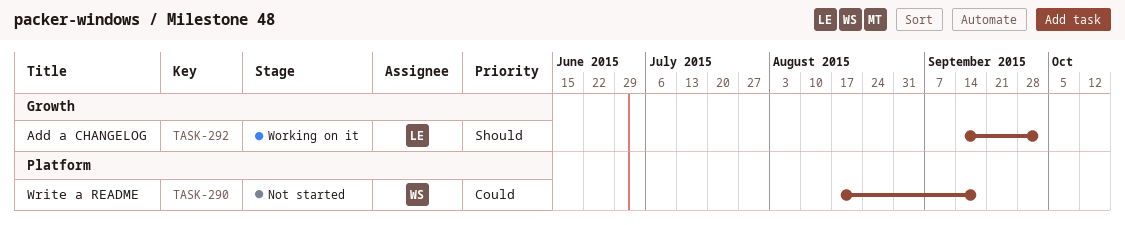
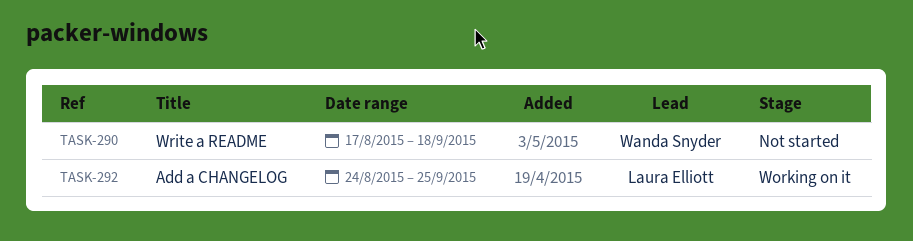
TASK-292, start: Sep 14 -> Aug 24
TASK-292, due: Oct 2 -> Sep 25

